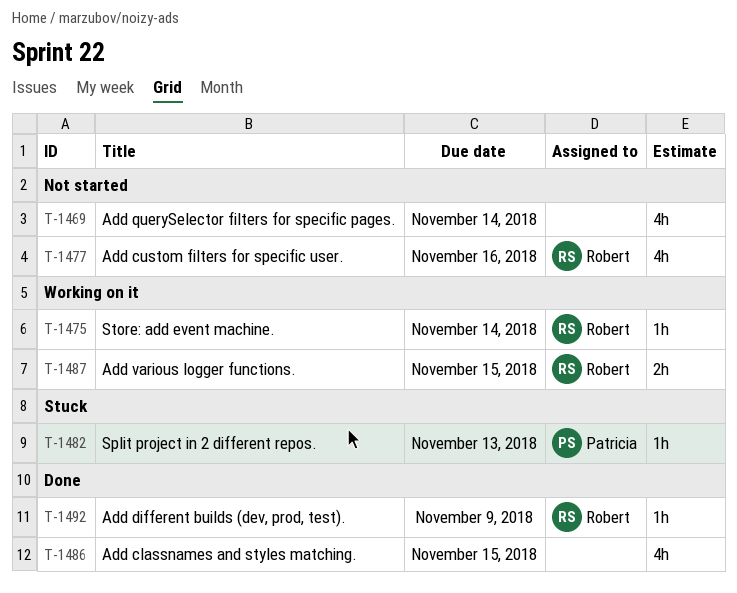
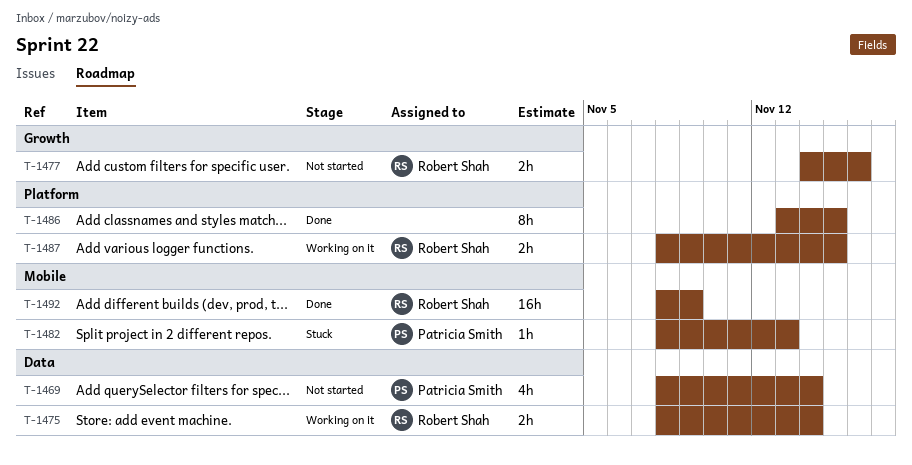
T-1469, owner: none -> Patricia Smith
T-1475, estimate: 1h -> 2h
T-1477, estimate: 4h -> 2h
T-1486, estimate: 4h -> 8h
T-1492, estimate: 1h -> 16h

